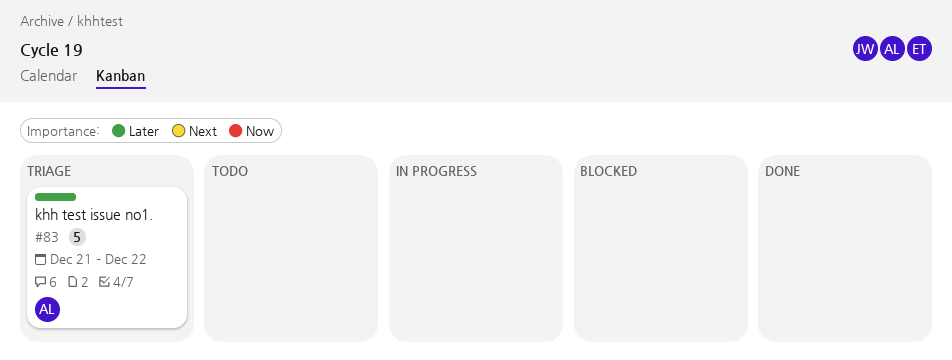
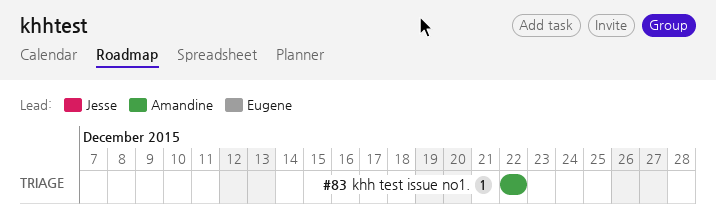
#83, estimate: 5 -> 1
#83, start: Dec 21 -> Dec 22

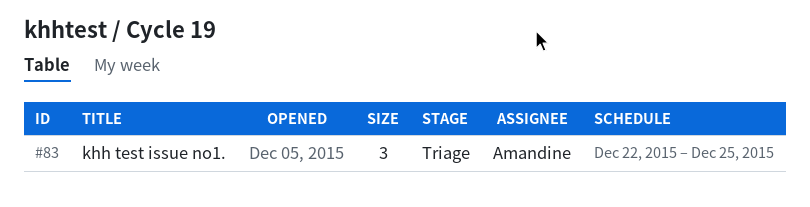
#83, estimate: 1 -> 3
#83, due: Dec 22 -> Dec 25

